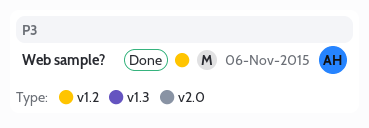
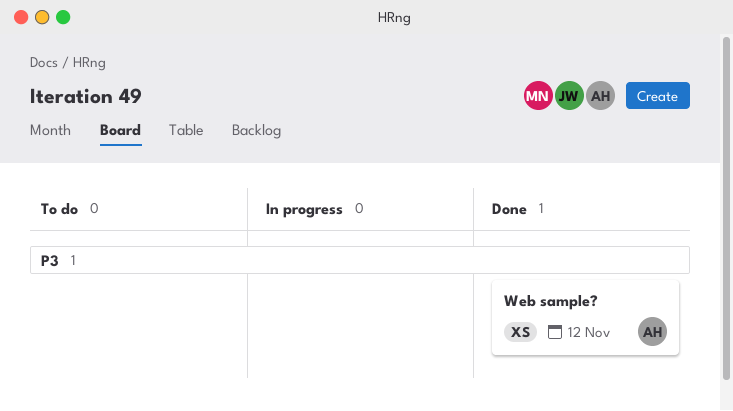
Web sample?, estimate: M -> XS
Web sample?, due: Nov 6 -> Nov 12

